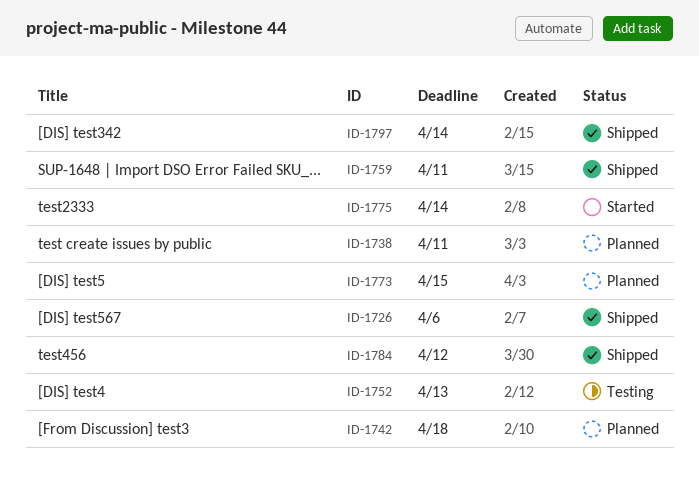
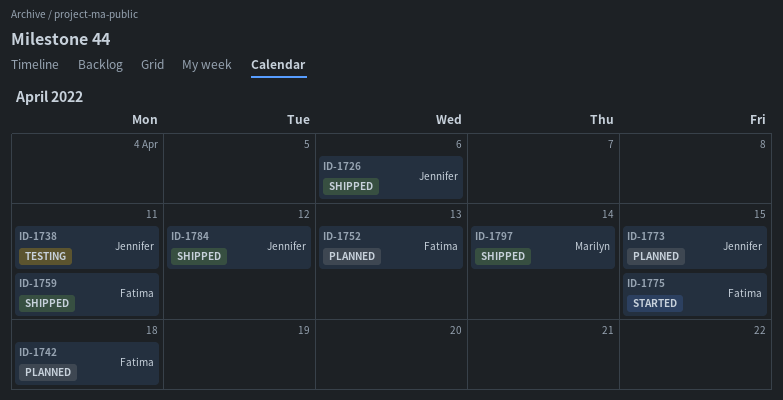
ID-1738, status: Planned -> Testing
ID-1752, status: Testing -> Planned
ID-1775, due: Apr 14 -> Apr 15

